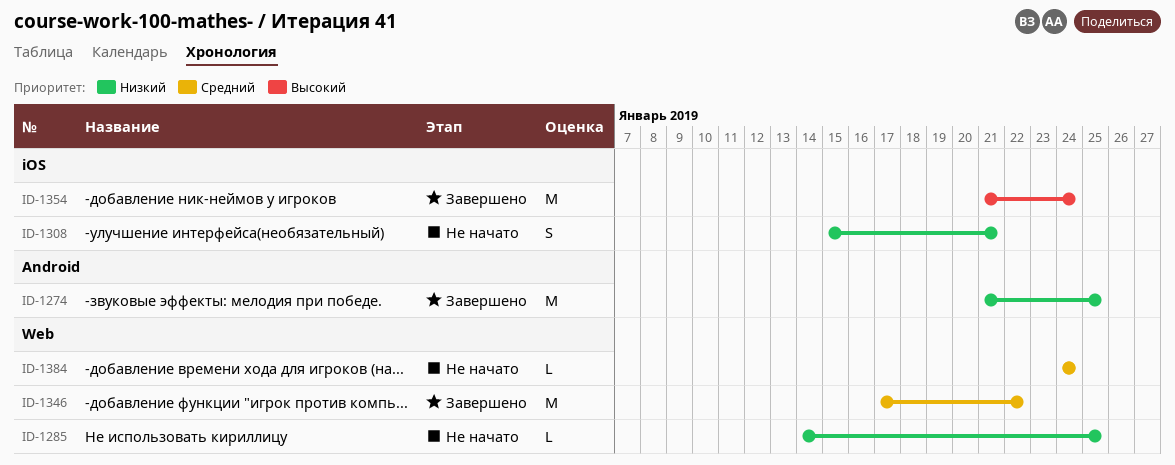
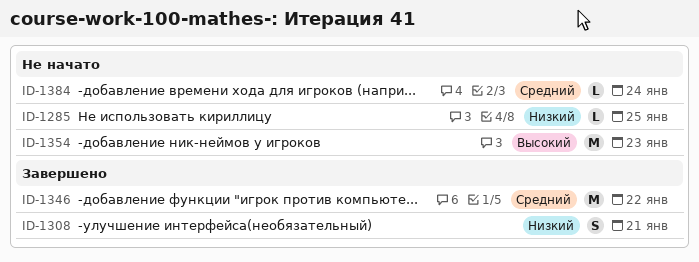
ID-1274: present -> none
ID-1308, status: Не начато -> Завершено
ID-1354, status: Завершено -> Не начато
ID-1354, due: Jan 24 -> Jan 23

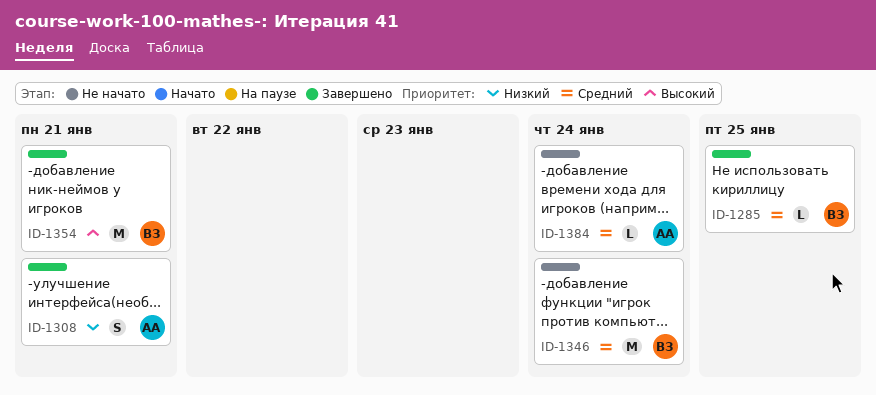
ID-1285, status: Не начато -> Завершено
ID-1285, priority: Низкий -> Средний
ID-1346, status: Завершено -> Не начато
ID-1346, due: Jan 22 -> Jan 24
ID-1354, status: Не начато -> Завершено
ID-1354, due: Jan 23 -> Jan 21

